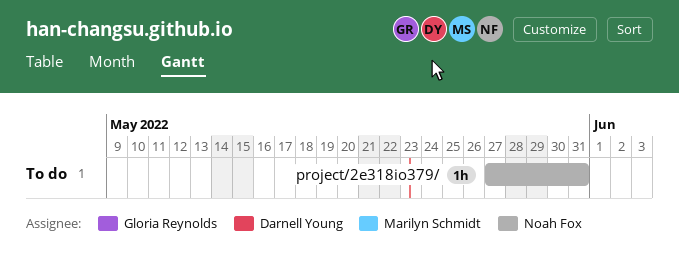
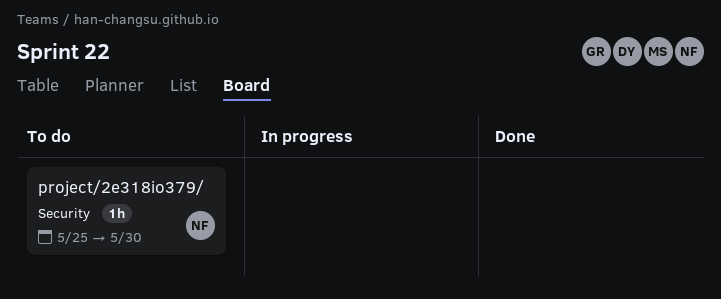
project/2e318io379/, start: May 27 -> May 25
project/2e318io379/, due: May 31 -> May 30

